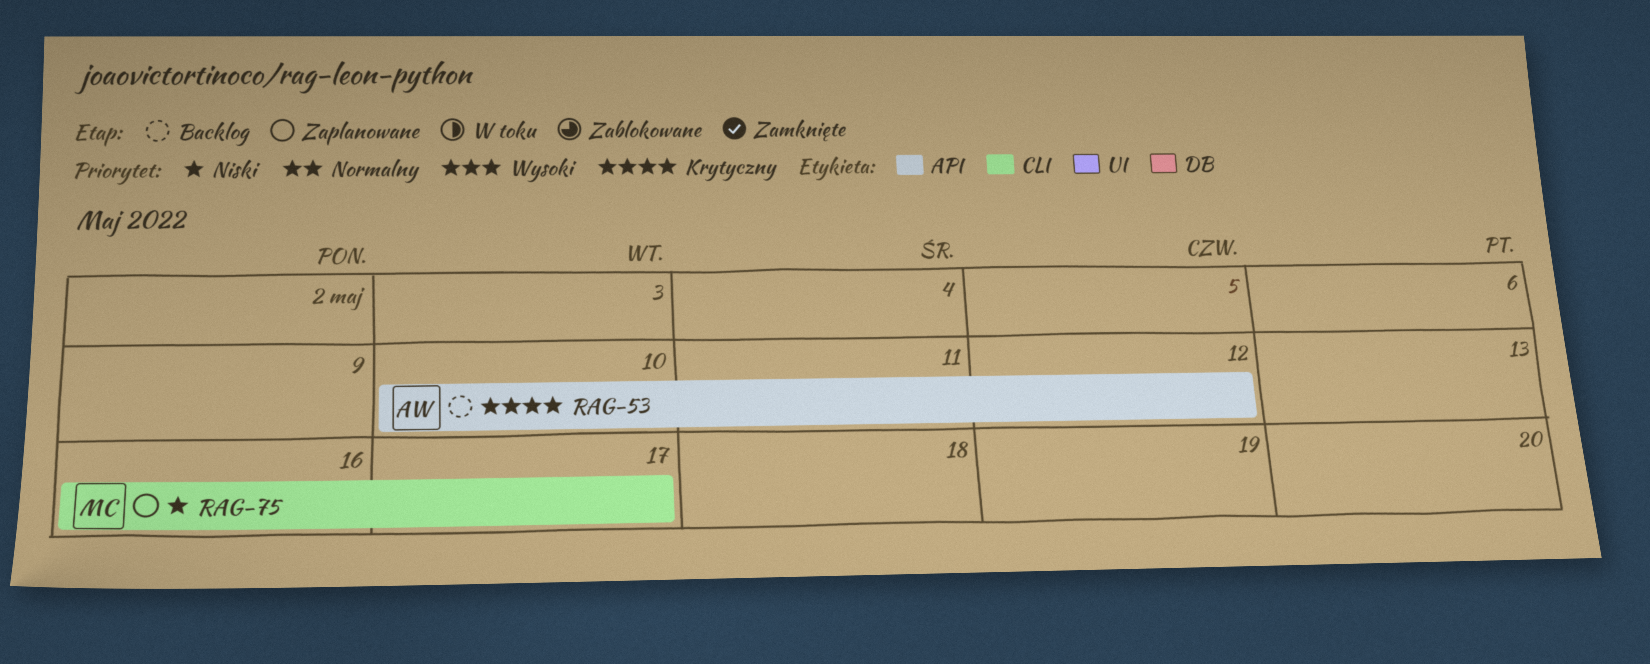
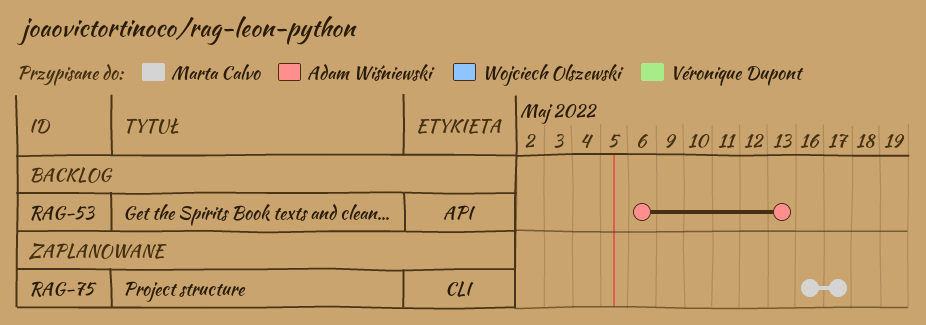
RAG-53, start: May 10 -> May 6
RAG-53, due: May 12 -> May 13

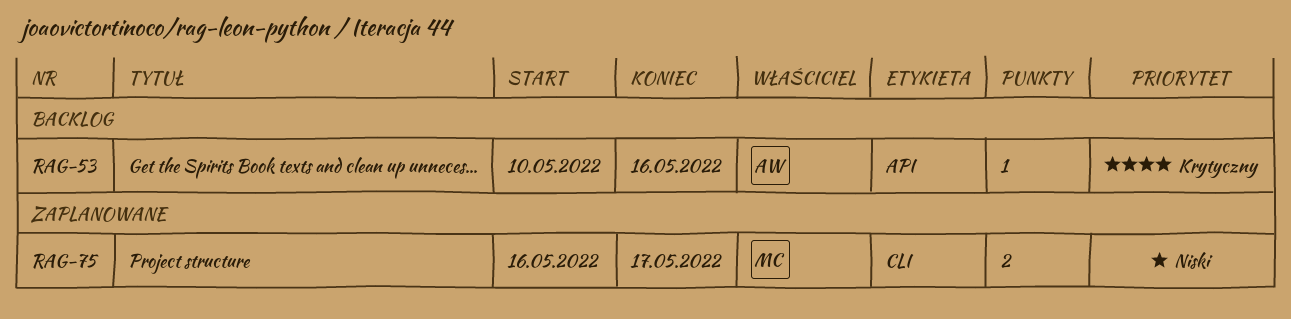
RAG-53, start: May 6 -> May 10
RAG-53, due: May 13 -> May 16

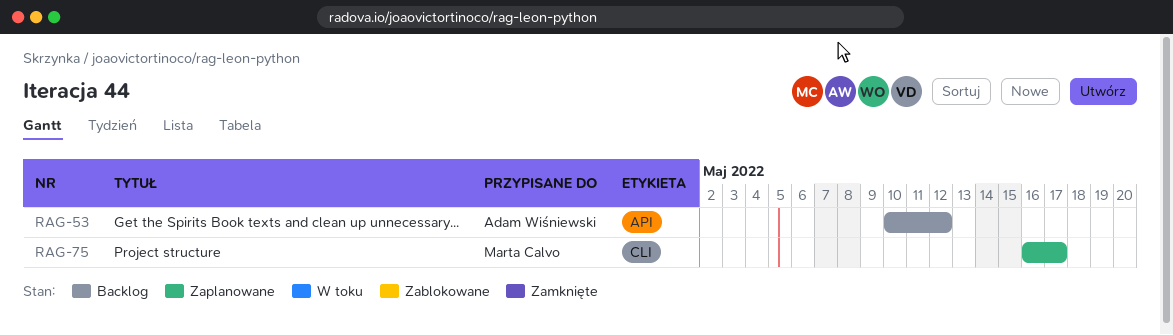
RAG-53, due: May 16 -> May 12

